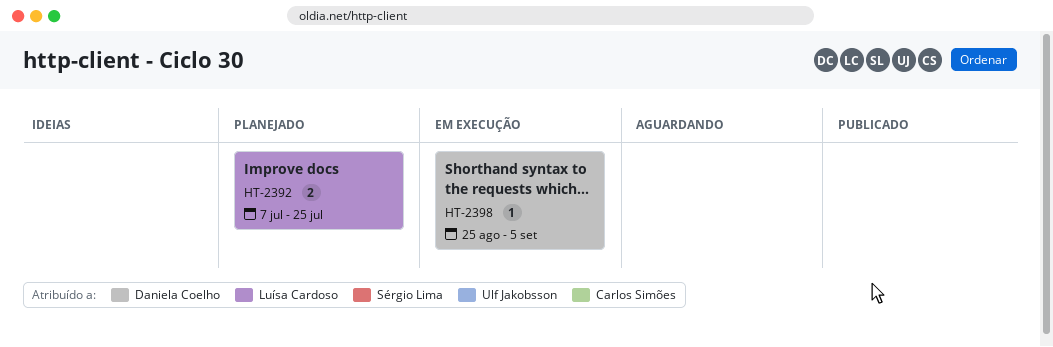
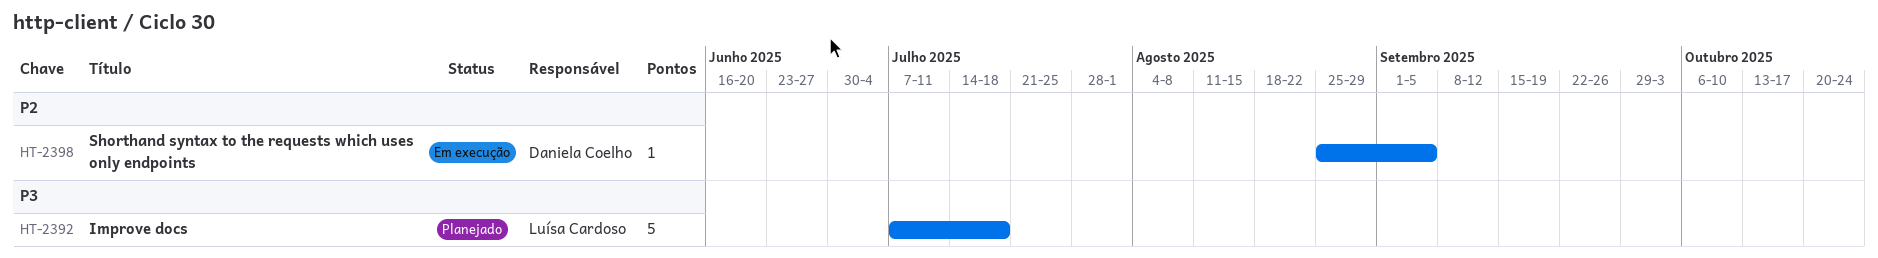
HT-2392, estimate: 2 -> 5
HT-2392, due: Jul 25 -> Jul 18

